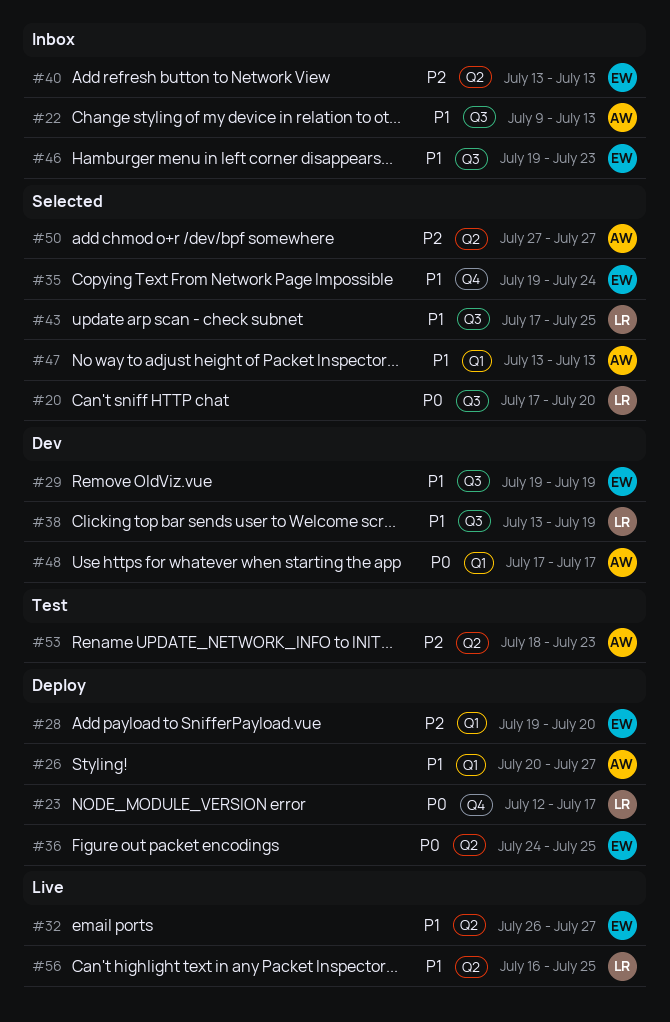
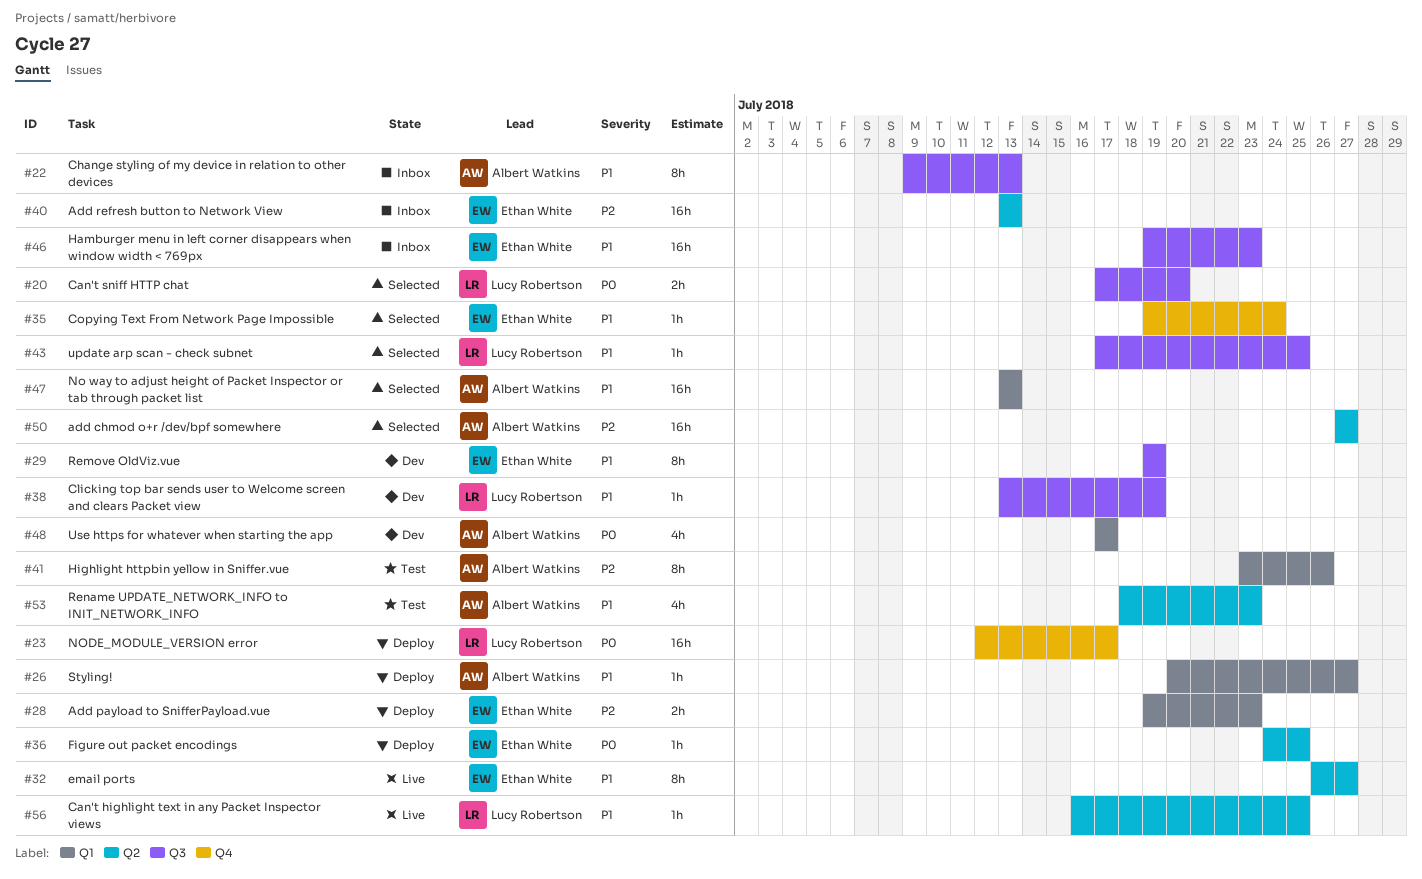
#28, due: Jul 20 -> Jul 23
#41: none -> present
#53, priority: P2 -> P1

